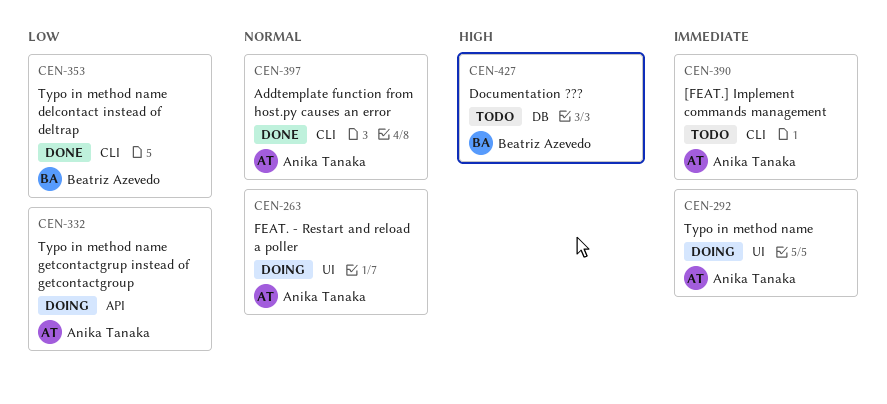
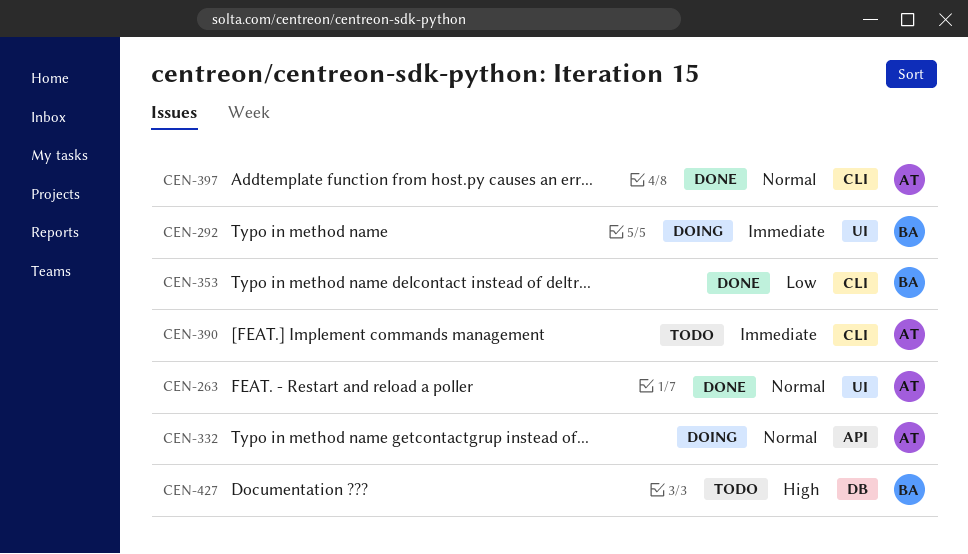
CEN-263, status: Doing -> Done
CEN-292, owner: Anika Tanaka -> Beatriz Azevedo
CEN-332, priority: Low -> Normal

